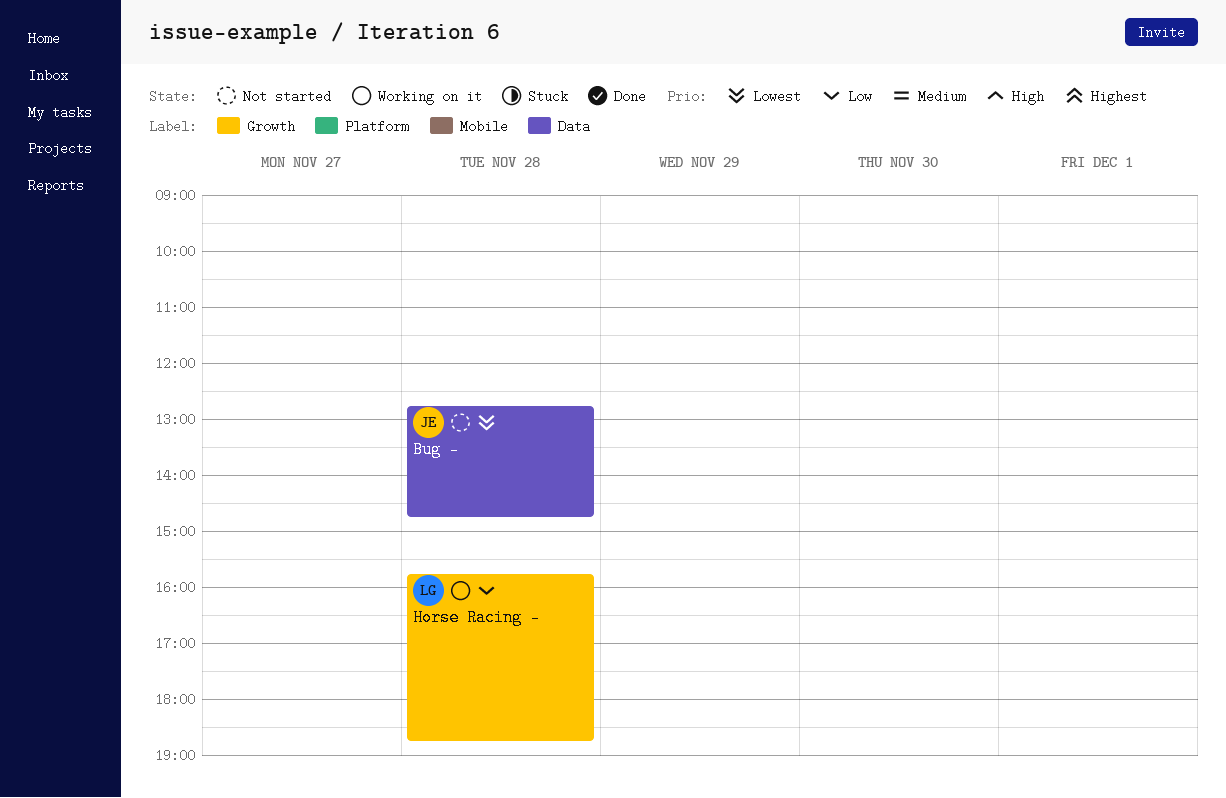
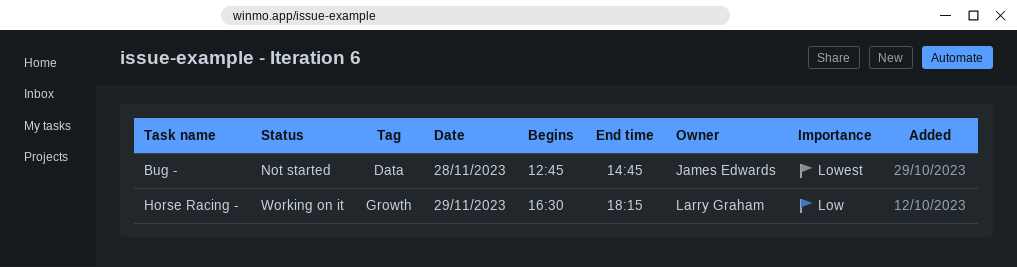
Horse Racing -, day: Nov 28 -> Nov 29
Horse Racing -, begins: 15:45 -> 16:30
Horse Racing -, ends: 18:45 -> 18:15

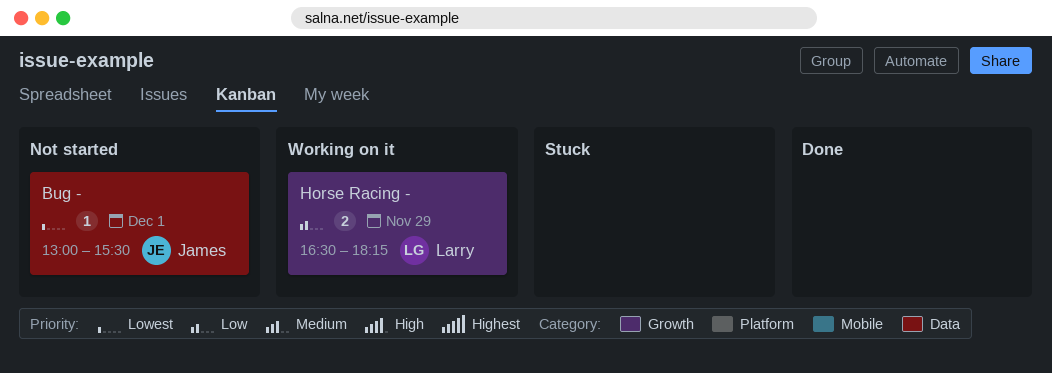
Bug -, day: Nov 28 -> Dec 1
Bug -, begins: 12:45 -> 13:00
Bug -, ends: 14:45 -> 15:30

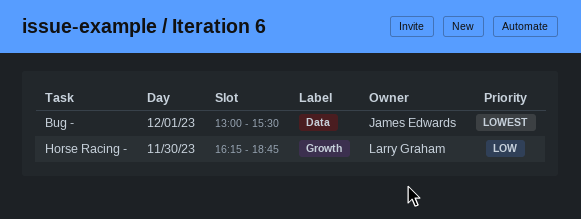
Horse Racing -, day: Nov 29 -> Nov 30
Horse Racing -, begins: 16:30 -> 16:15
Horse Racing -, ends: 18:15 -> 18:45

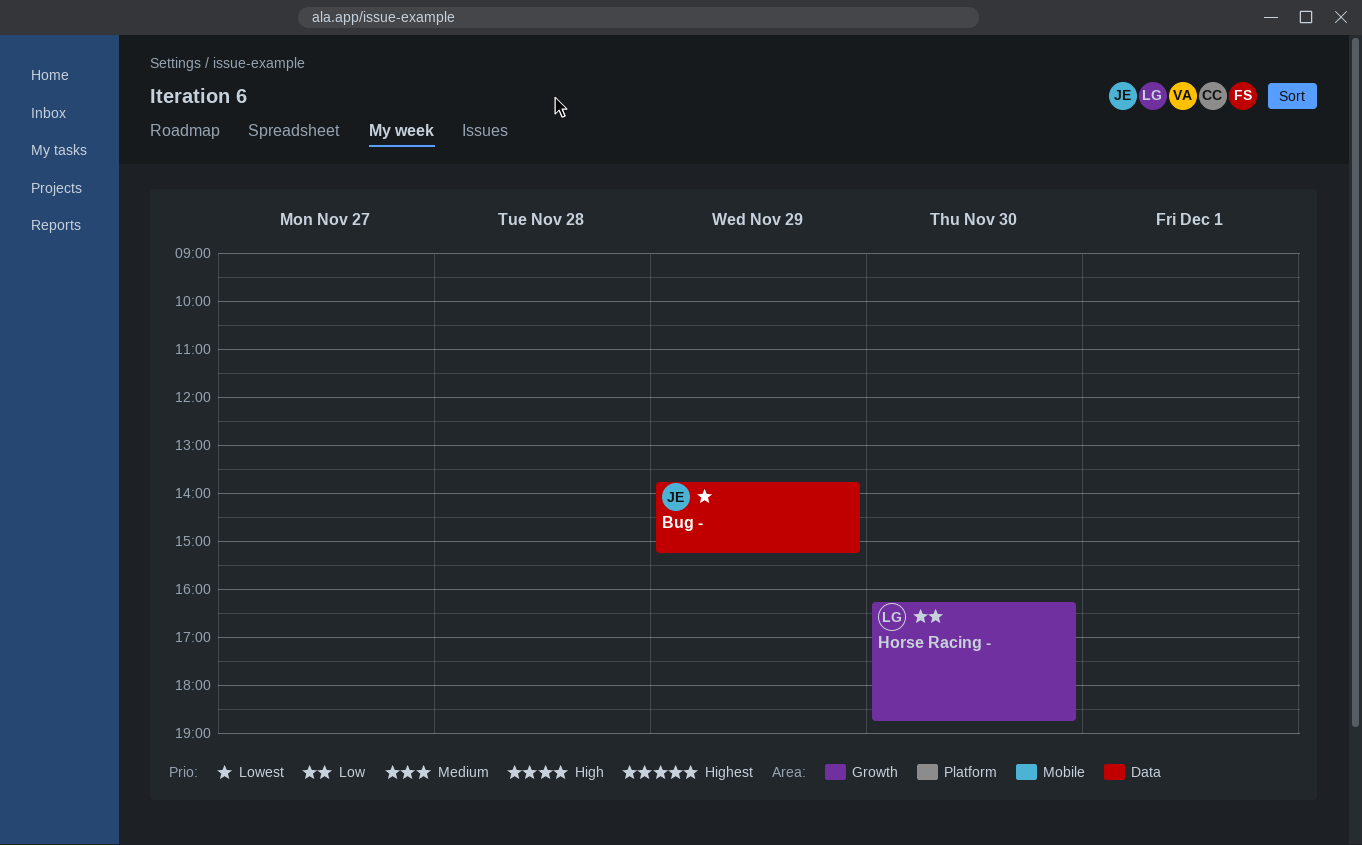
Bug -, day: Dec 1 -> Nov 29
Bug -, begins: 13:00 -> 13:45
Bug -, ends: 15:30 -> 15:15

